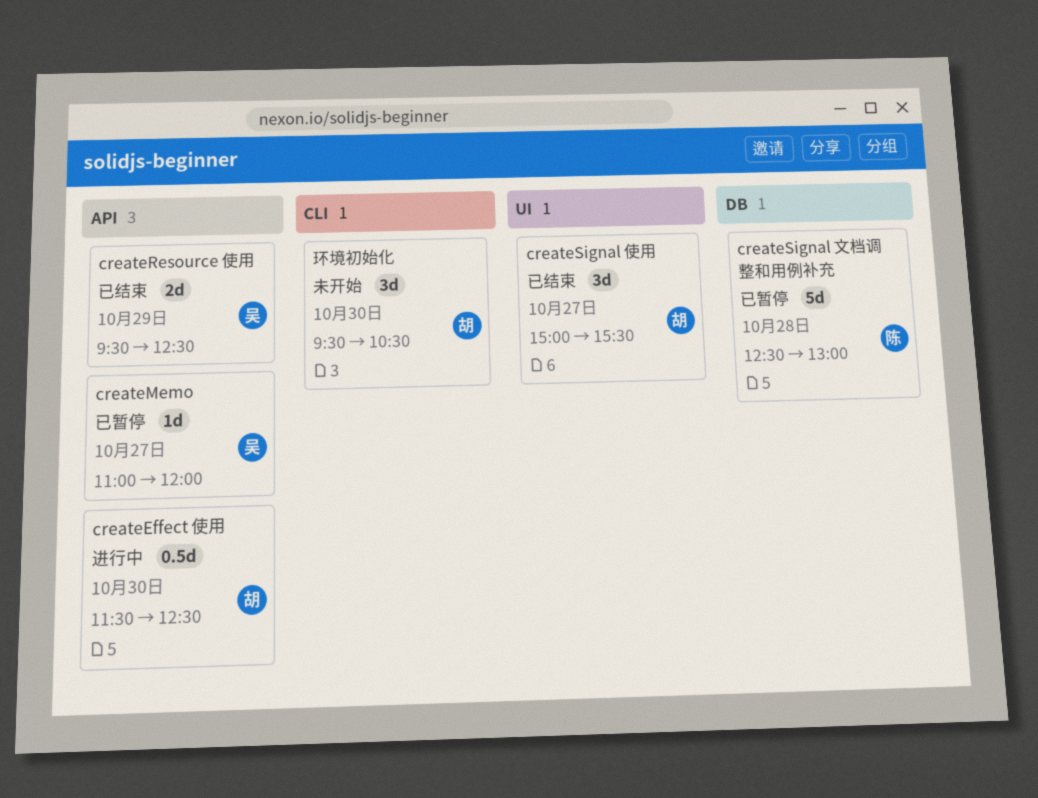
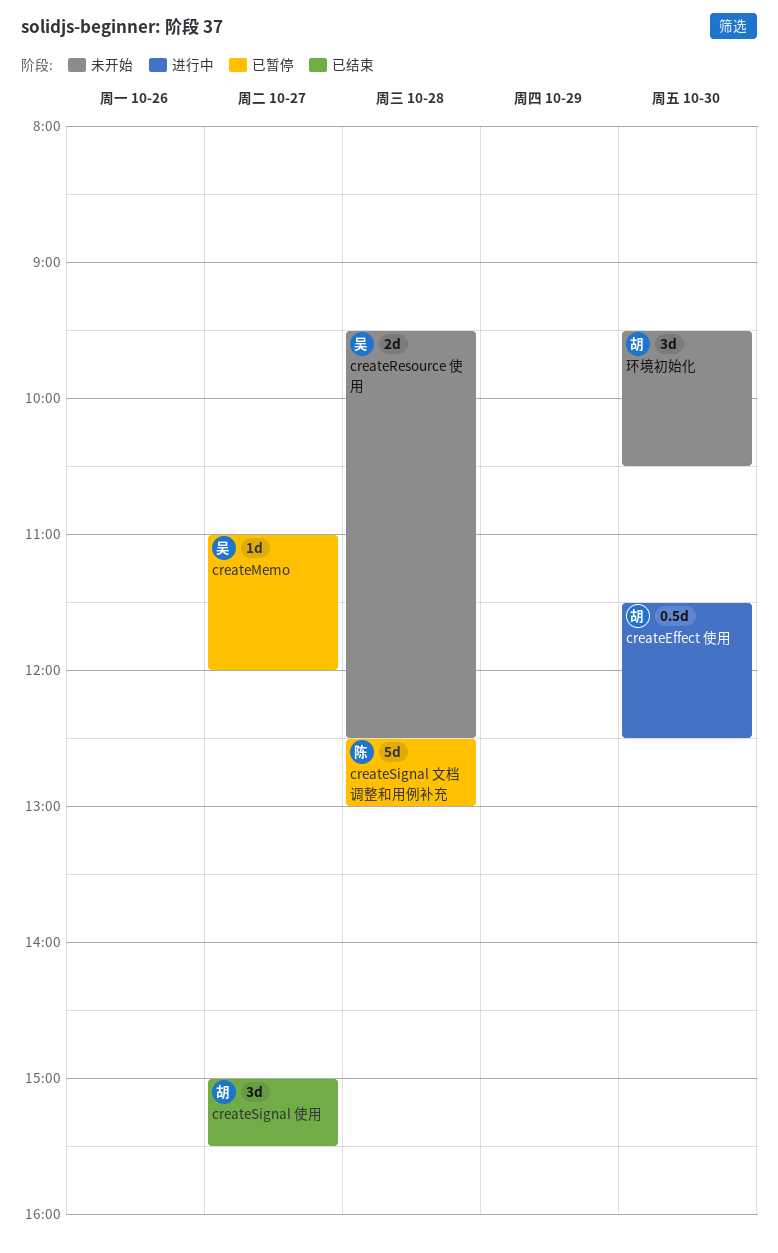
createResource 使用, status: 已结束 -> 未开始
createResource 使用, day: Oct 29 -> Oct 28

